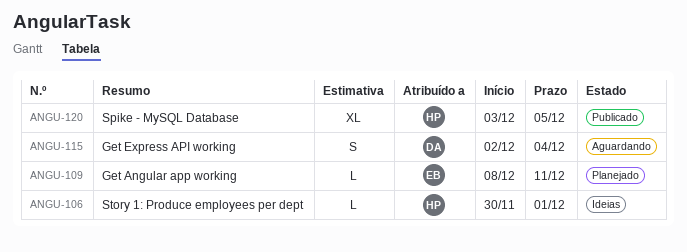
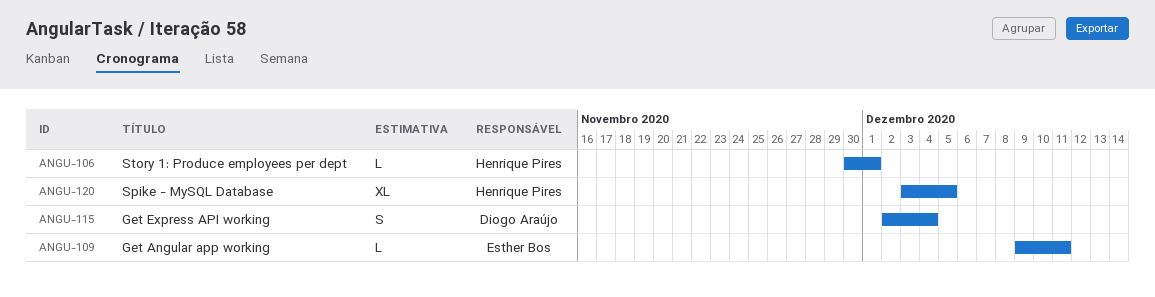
ANGU-109, start: Dec 8 -> Dec 9

